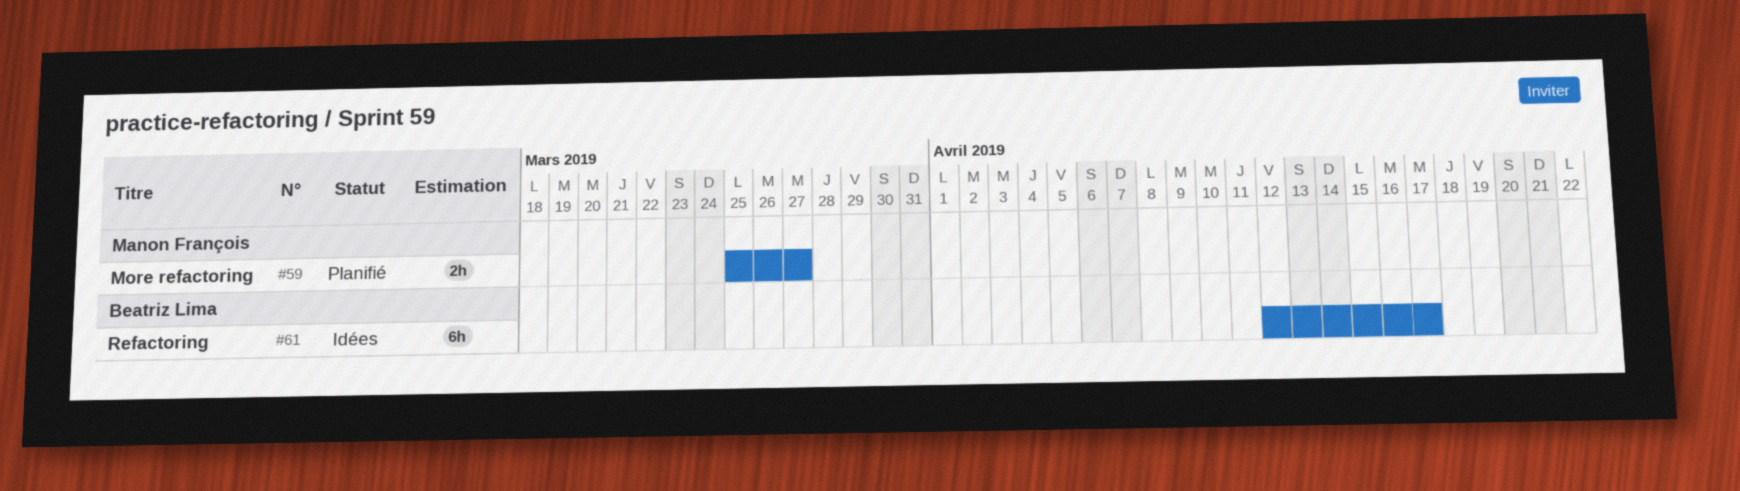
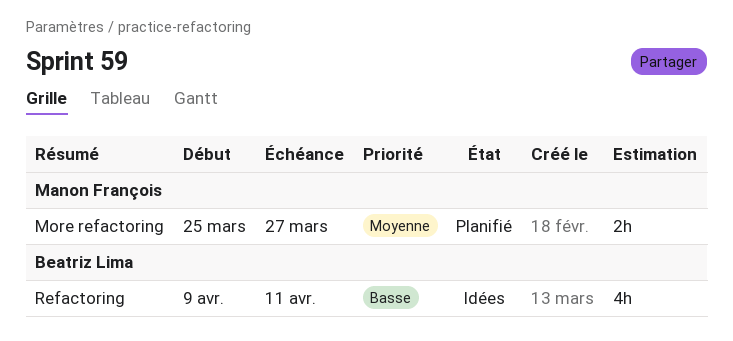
Refactoring, estimate: 6h -> 4h
Refactoring, start: Apr 12 -> Apr 9
Refactoring, due: Apr 17 -> Apr 11

